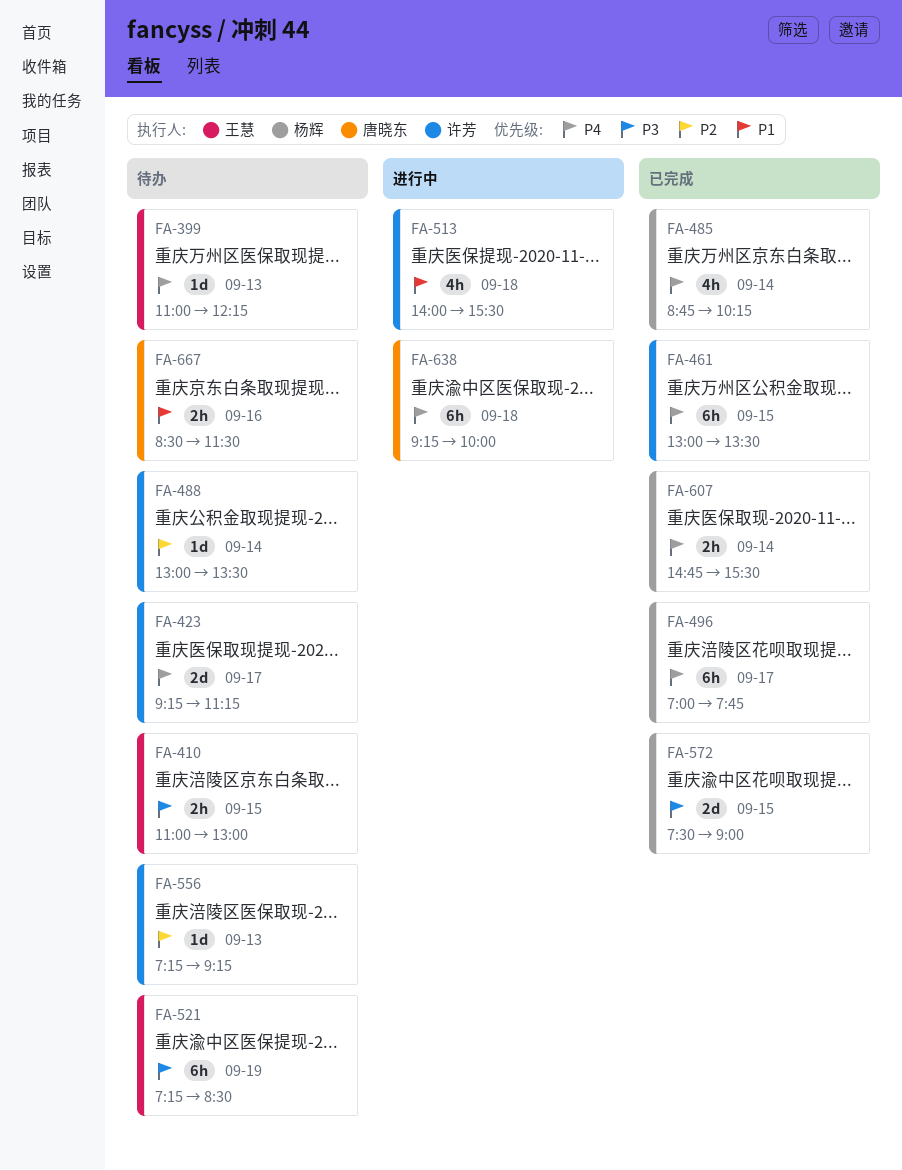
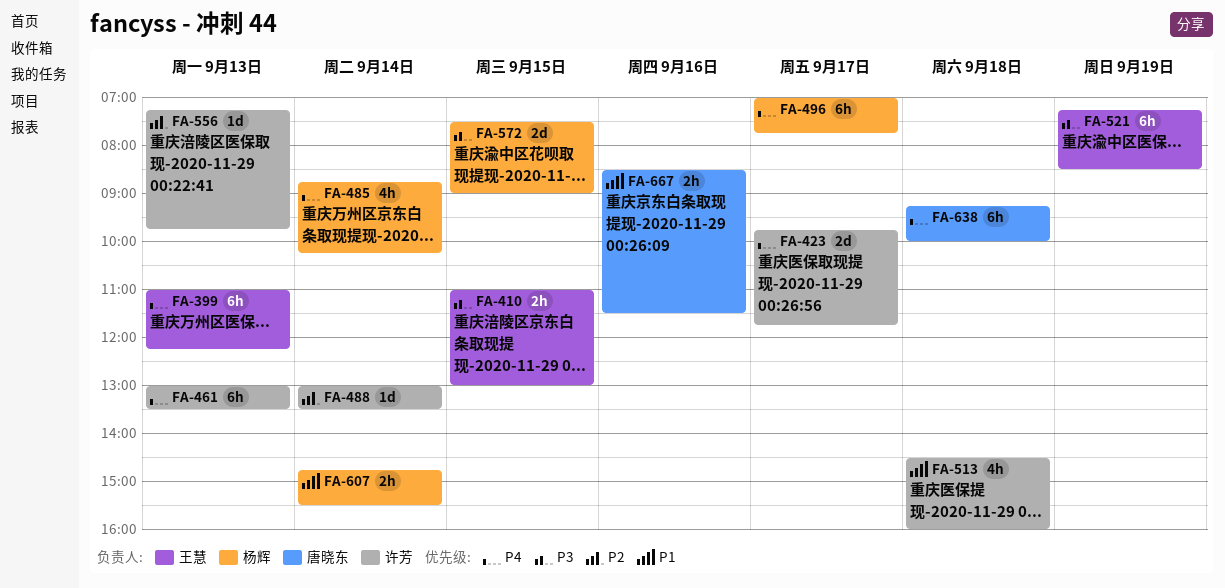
FA-399, estimate: 1d -> 6h
FA-423, begins: 09:15 -> 09:45
FA-423, ends: 11:15 -> 11:45
FA-461, day: Sep 15 -> Sep 13
FA-513, begins: 14:00 -> 14:30
FA-513, ends: 15:30 -> 16:00
FA-556, ends: 09:15 -> 09:45
FA-607, priority: P4 -> P1

